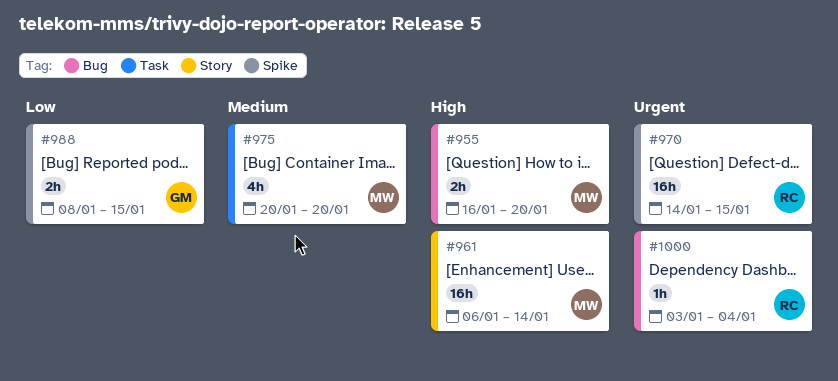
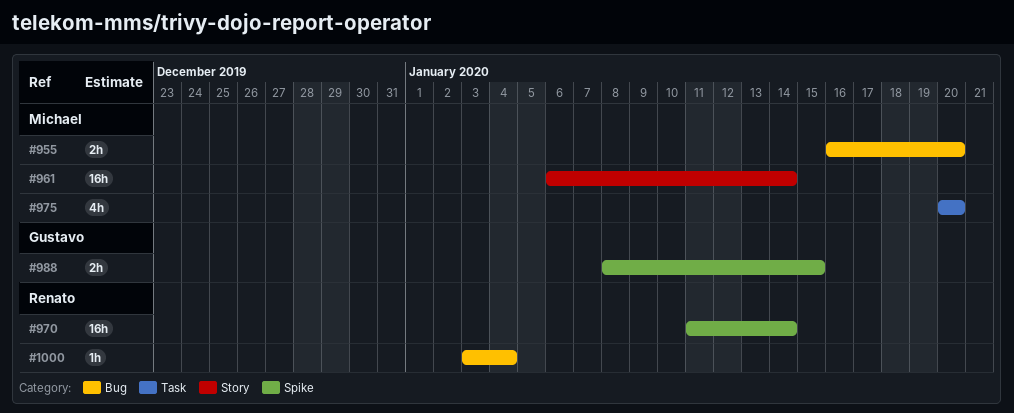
#970, start: Jan 14 -> Jan 11
#970, due: Jan 15 -> Jan 14

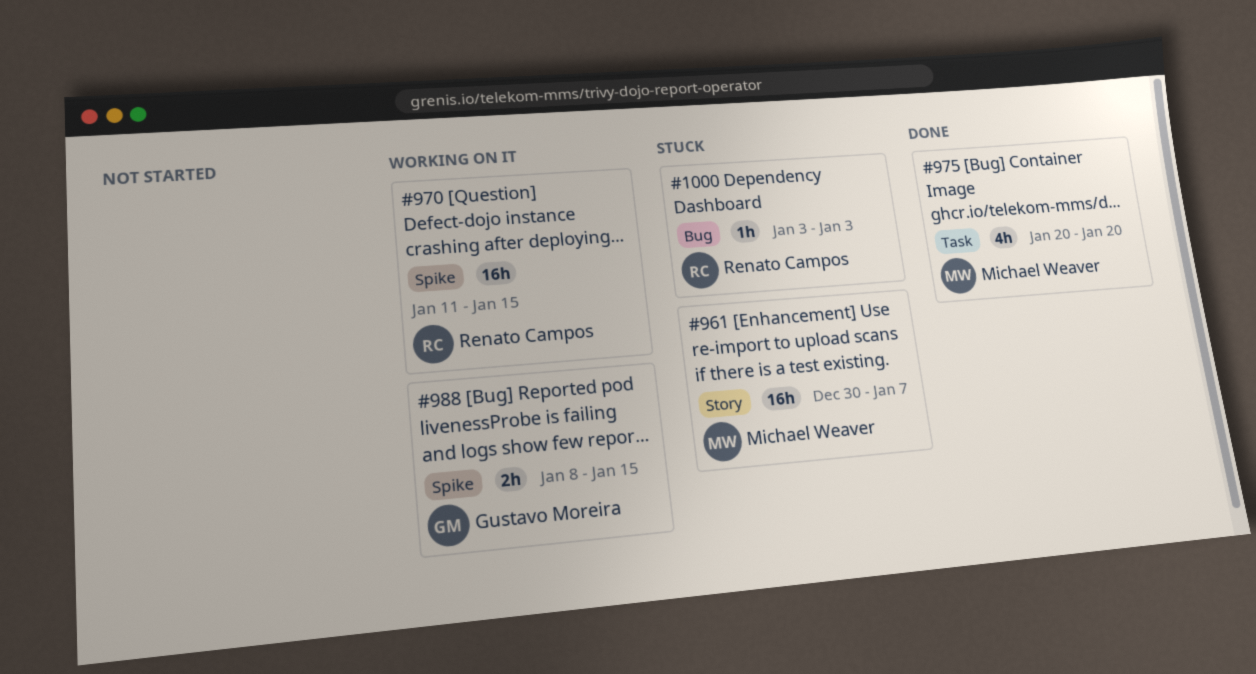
#955: present -> none
#961, start: Jan 6 -> Dec 30
#961, due: Jan 14 -> Jan 7
#970, due: Jan 14 -> Jan 15
#1000, due: Jan 4 -> Jan 3

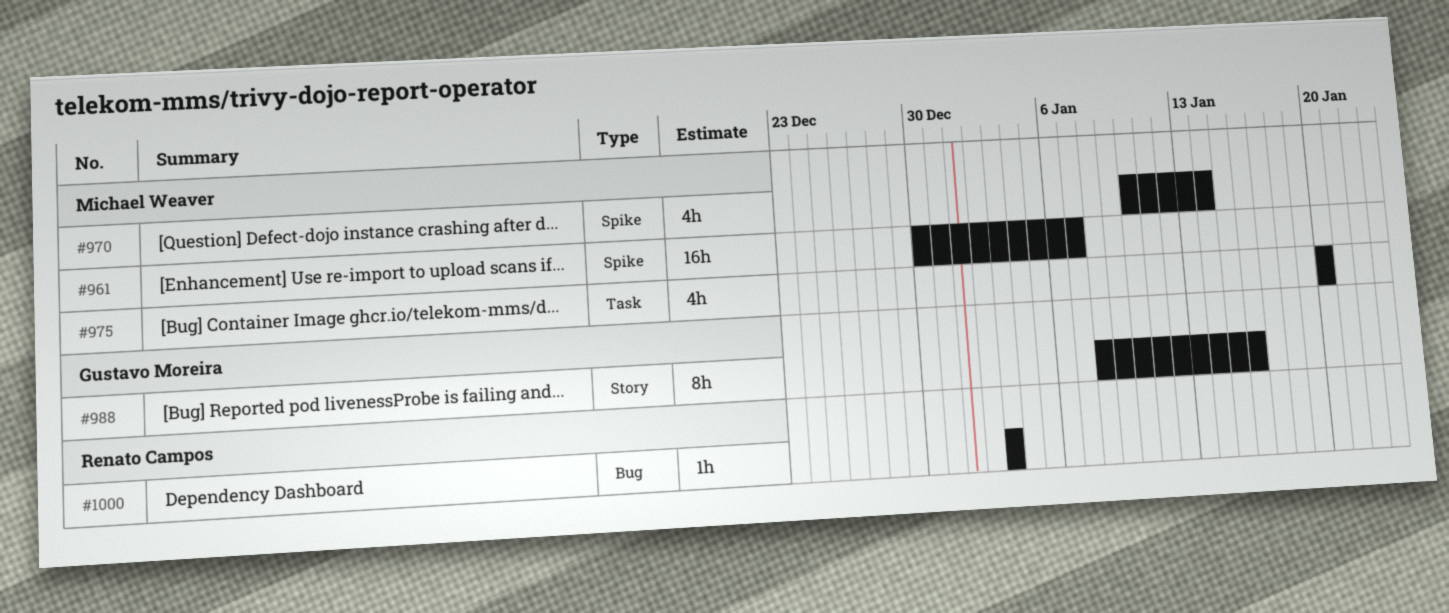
#961, label: Story -> Spike
#970, owner: Renato Campos -> Michael Weaver
#970, estimate: 16h -> 4h
#970, start: Jan 11 -> Jan 10
#970, due: Jan 15 -> Jan 14
#988, label: Spike -> Story
#988, estimate: 2h -> 8h
#988, due: Jan 15 -> Jan 16

